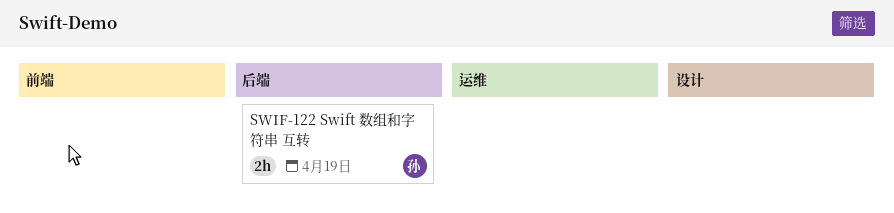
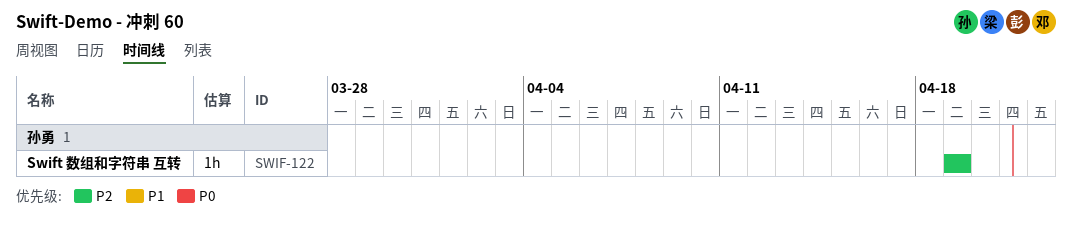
SWIF-122, estimate: 2h -> 1h

